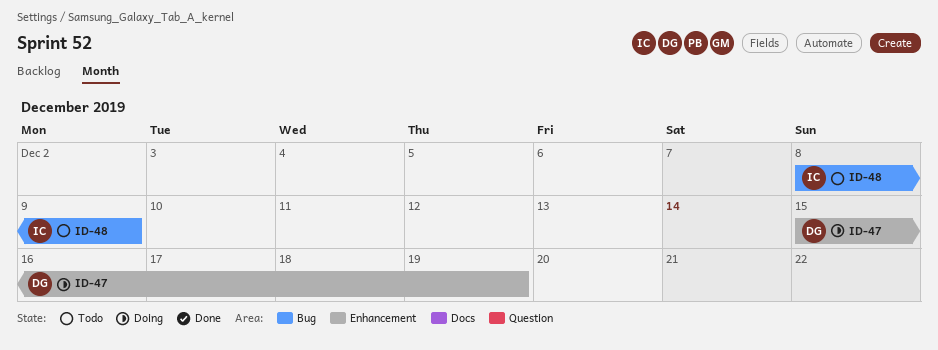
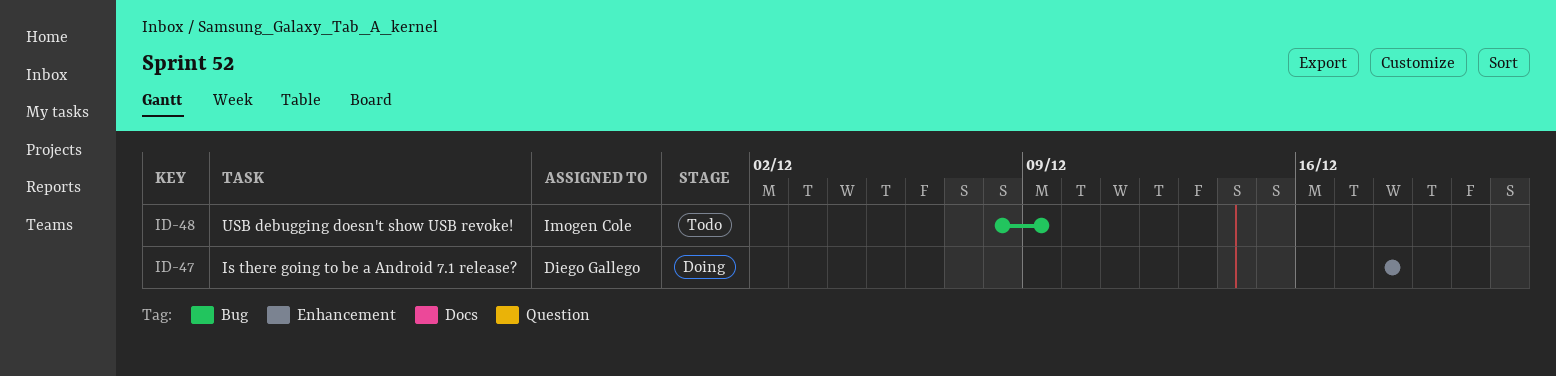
ID-47, start: Dec 15 -> Dec 18
ID-47, due: Dec 19 -> Dec 18

